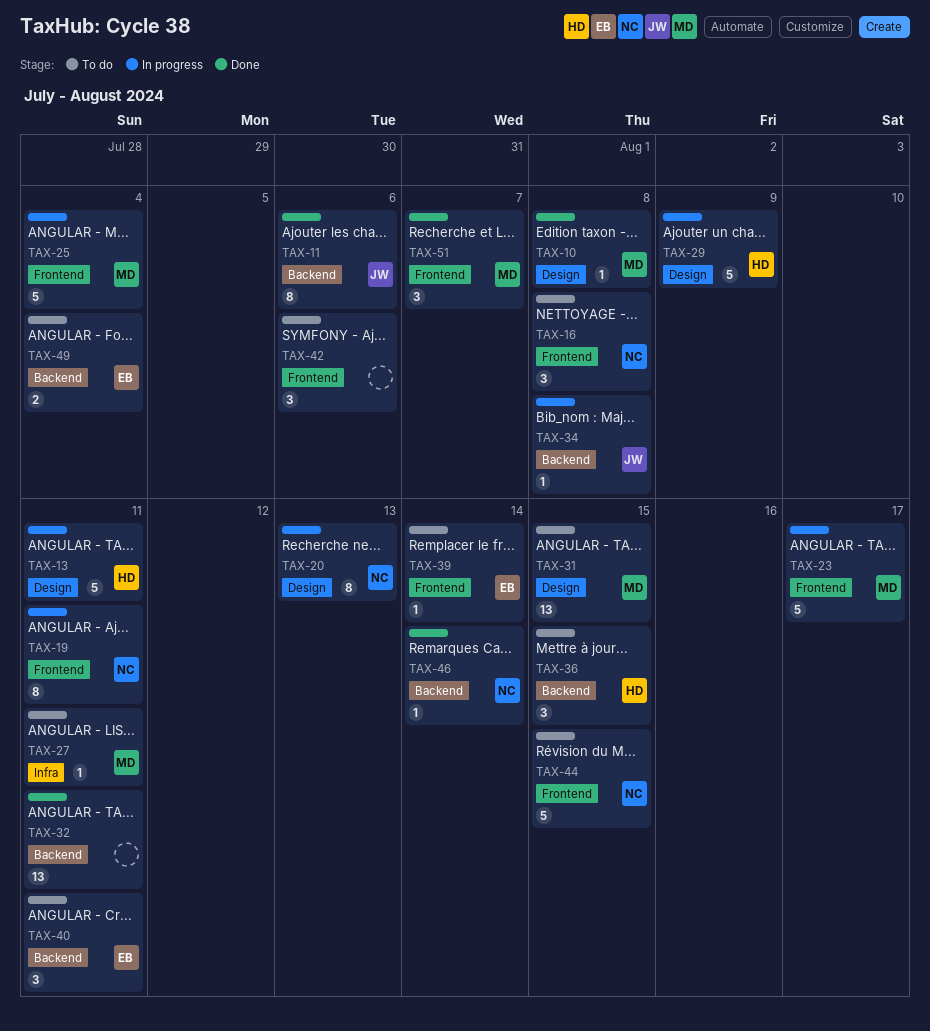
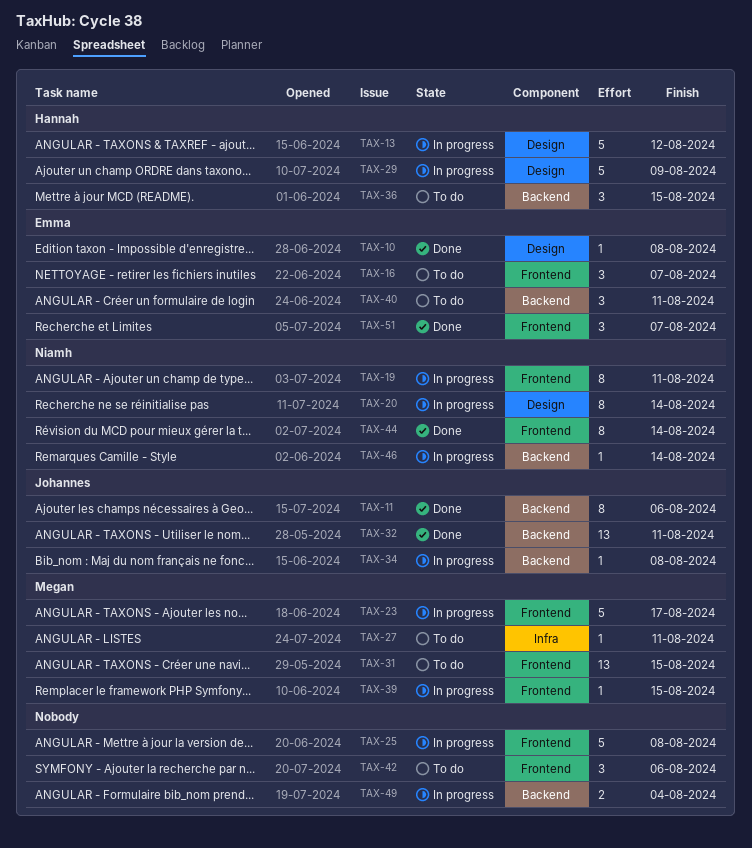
TAX-10, owner: Megan -> Emma
TAX-13, due: Aug 11 -> Aug 12
TAX-16, owner: Niamh -> Emma
TAX-16, due: Aug 8 -> Aug 7
TAX-20, due: Aug 13 -> Aug 14
TAX-25, owner: Megan -> none
TAX-25, due: Aug 4 -> Aug 8
TAX-31, label: Design -> Frontend
TAX-32, owner: none -> Johannes
TAX-39, status: To do -> In progress
TAX-39, owner: Emma -> Megan
TAX-39, due: Aug 14 -> Aug 15
TAX-44, status: To do -> Done
TAX-44, estimate: 5 -> 8
TAX-44, due: Aug 15 -> Aug 14
TAX-46, status: Done -> In progress
TAX-49, status: To do -> In progress
TAX-49, owner: Emma -> none
TAX-51, owner: Megan -> Emma

